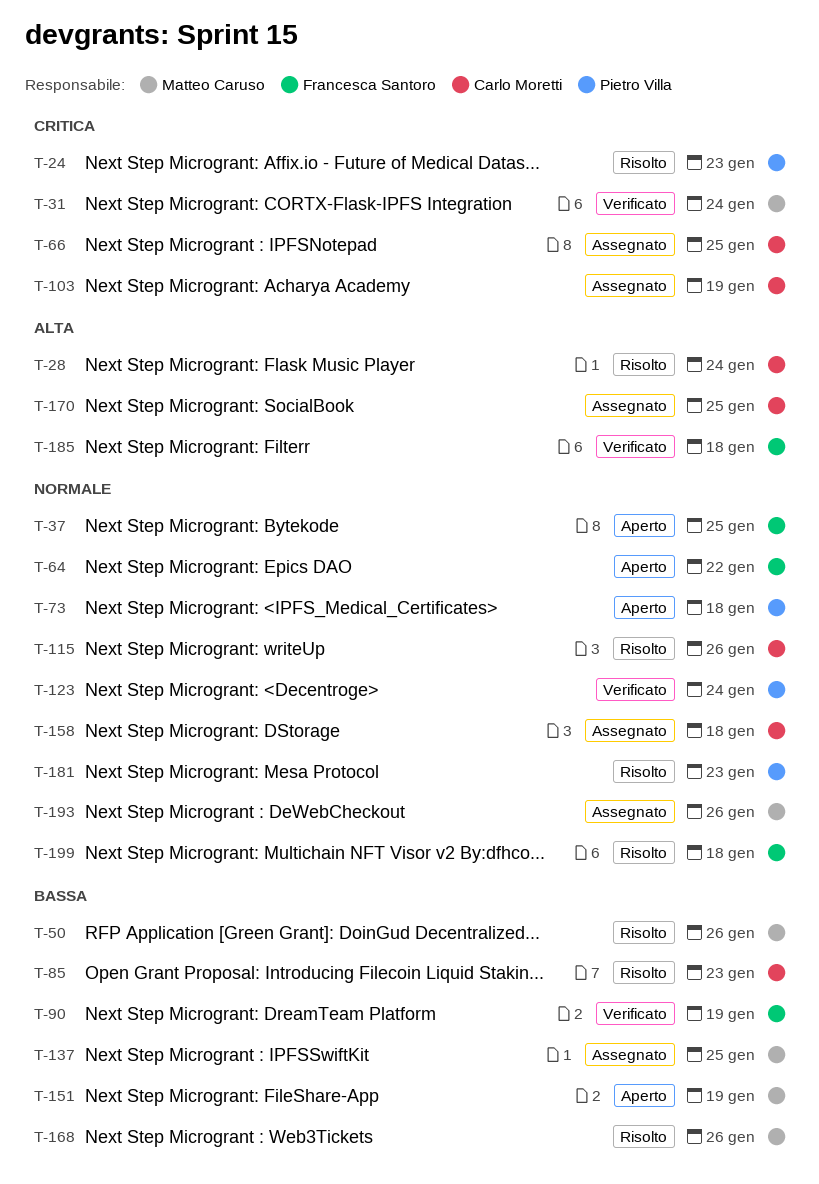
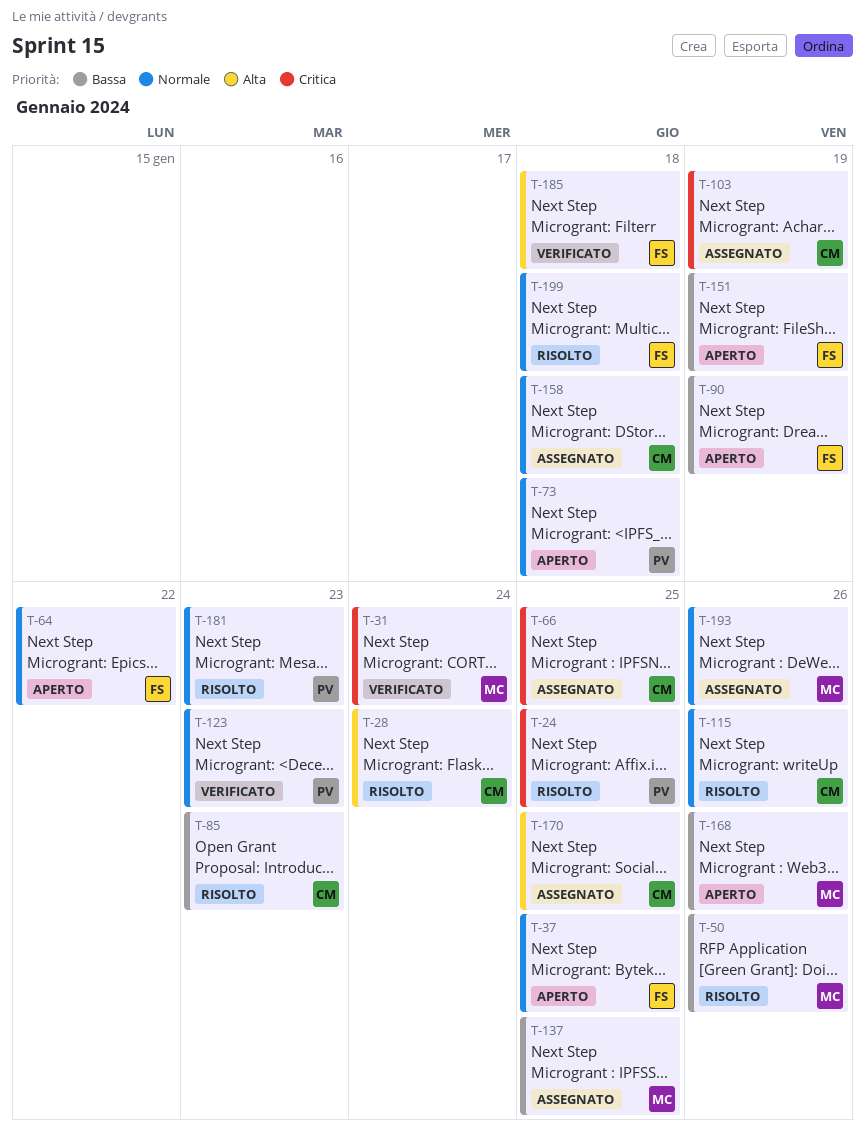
T-24, due: Jan 23 -> Jan 25
T-90, status: Verificato -> Aperto
T-123, due: Jan 24 -> Jan 23
T-151, owner: Matteo Caruso -> Francesca Santoro
T-168, status: Risolto -> Aperto

